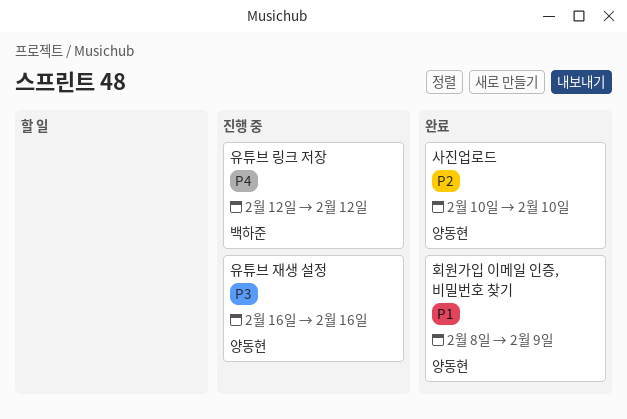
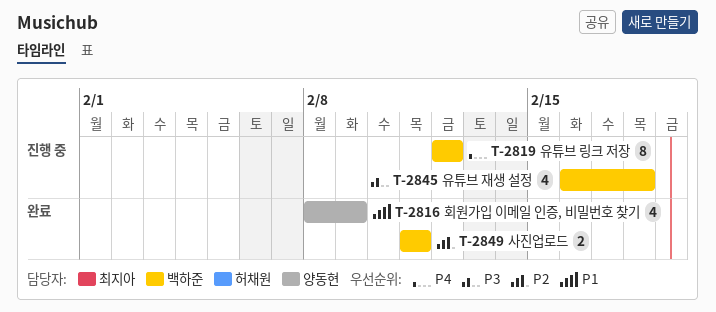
사진업로드, owner: 양동현 -> 백하준
사진업로드, start: Feb 10 -> Feb 11
사진업로드, due: Feb 10 -> Feb 11
유튜브 재생 설정, owner: 양동현 -> 백하준
유튜브 재생 설정, due: Feb 16 -> Feb 18

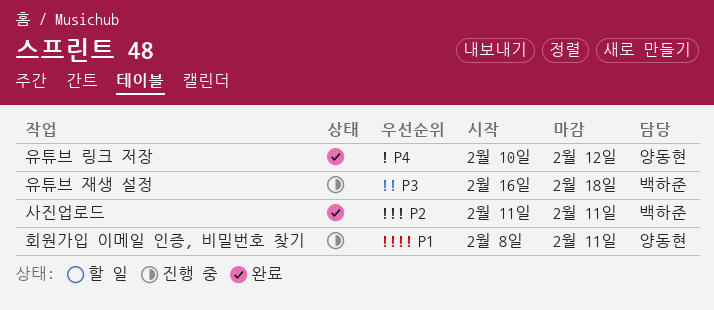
유튜브 링크 저장, status: 진행 중 -> 완료
유튜브 링크 저장, owner: 백하준 -> 양동현
유튜브 링크 저장, start: Feb 12 -> Feb 10
회원가입 이메일 인증, 비밀번호 찾기, status: 완료 -> 진행 중
회원가입 이메일 인증, 비밀번호 찾기, due: Feb 9 -> Feb 11

